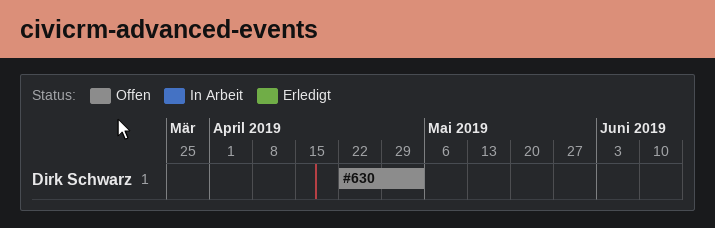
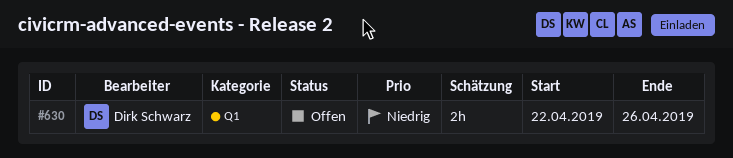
#630, due: May 3 -> Apr 26

